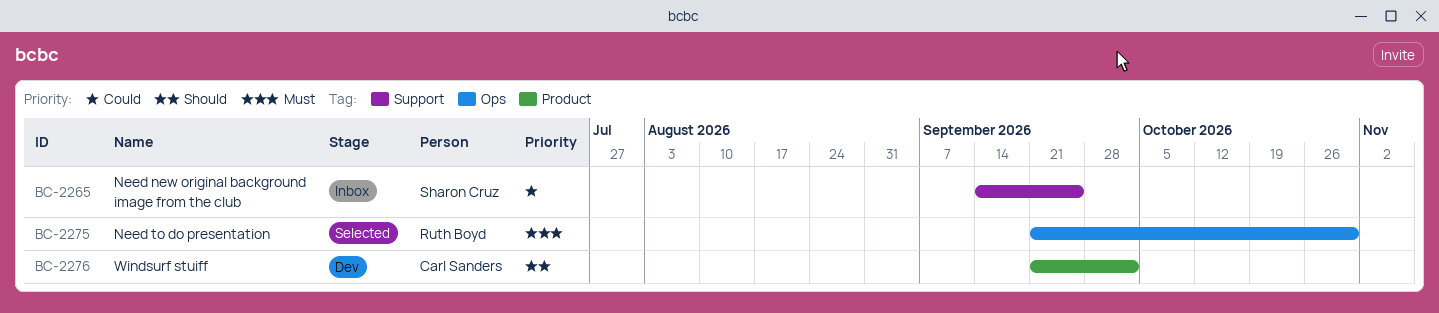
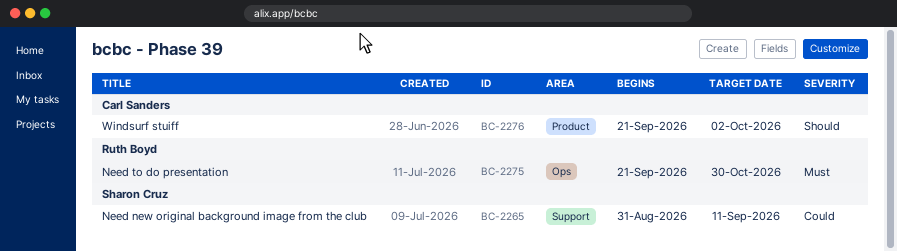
BC-2265, start: Sep 14 -> Aug 31
BC-2265, due: Sep 25 -> Sep 11

